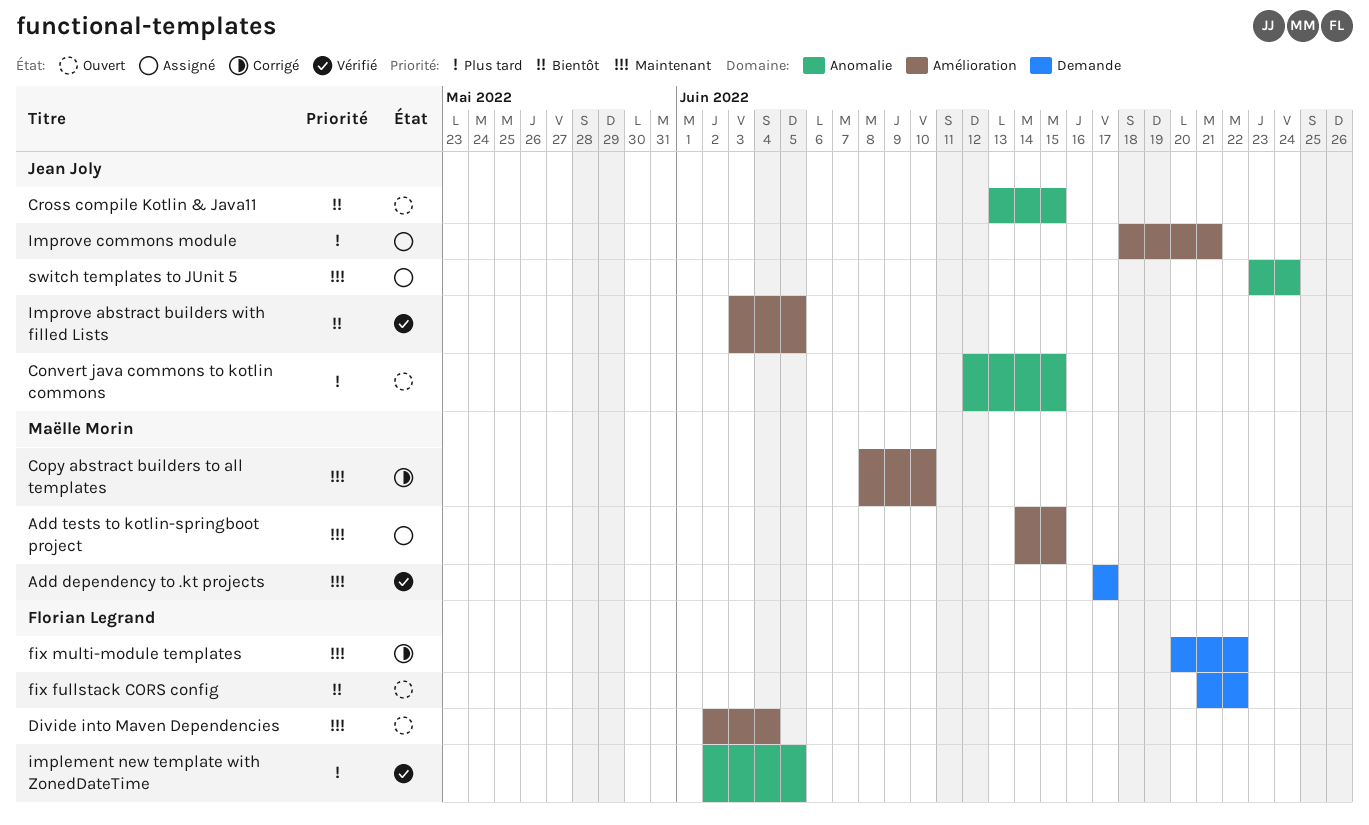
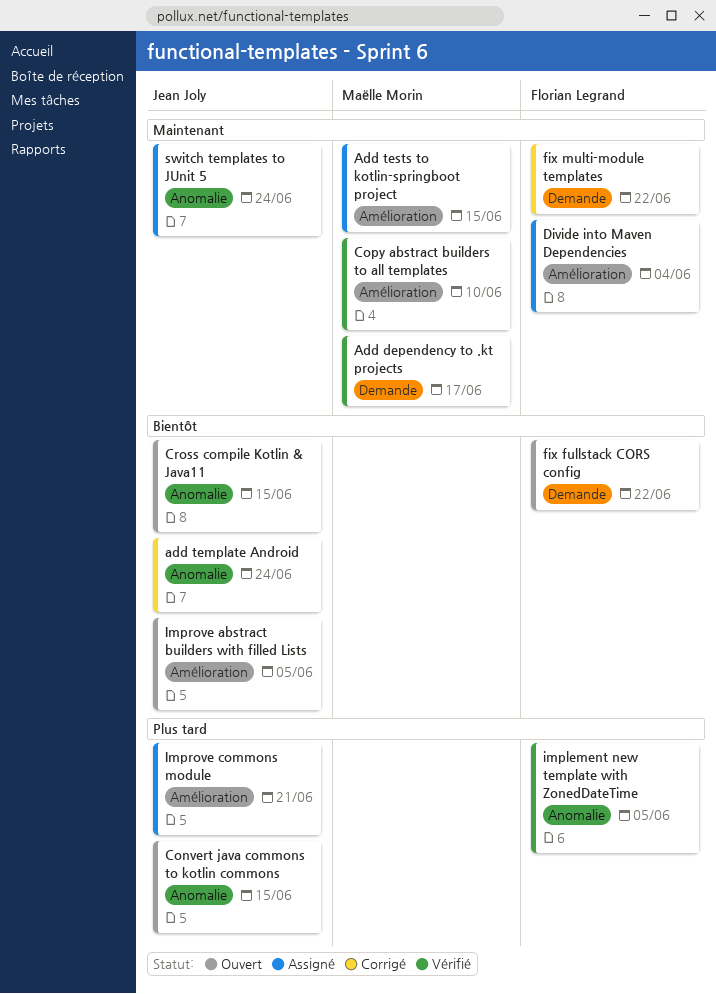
add template Android: none -> present
Copy abstract builders to all templates, status: Corrigé -> Vérifié
Divide into Maven Dependencies, status: Ouvert -> Assigné
Improve abstract builders with filled Lists, status: Vérifié -> Ouvert

